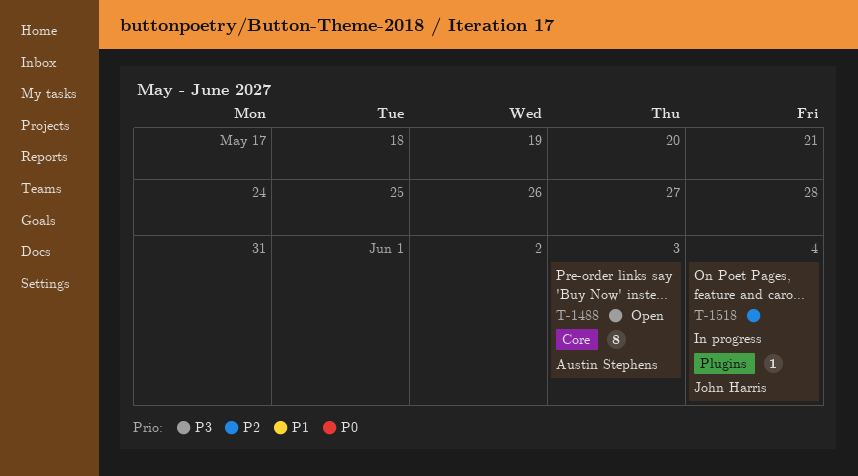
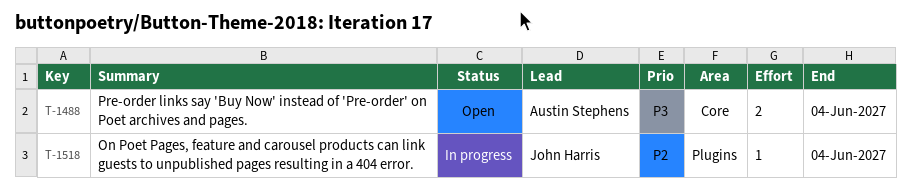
T-1488, estimate: 8 -> 2
T-1488, due: Jun 3 -> Jun 4

